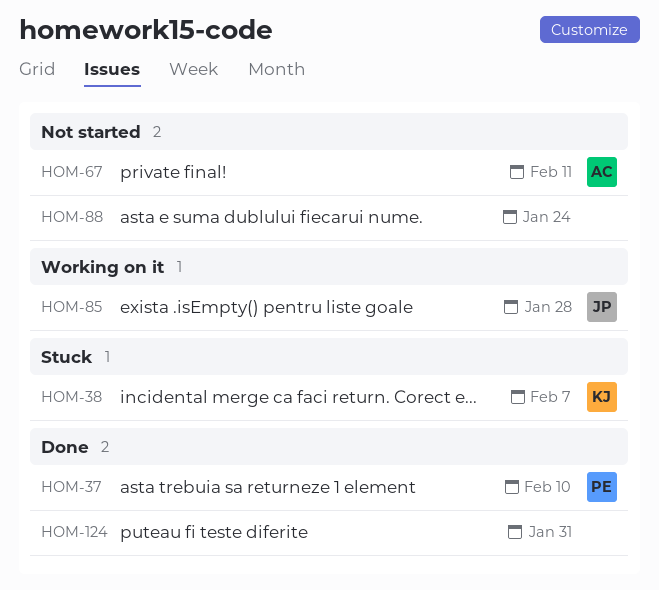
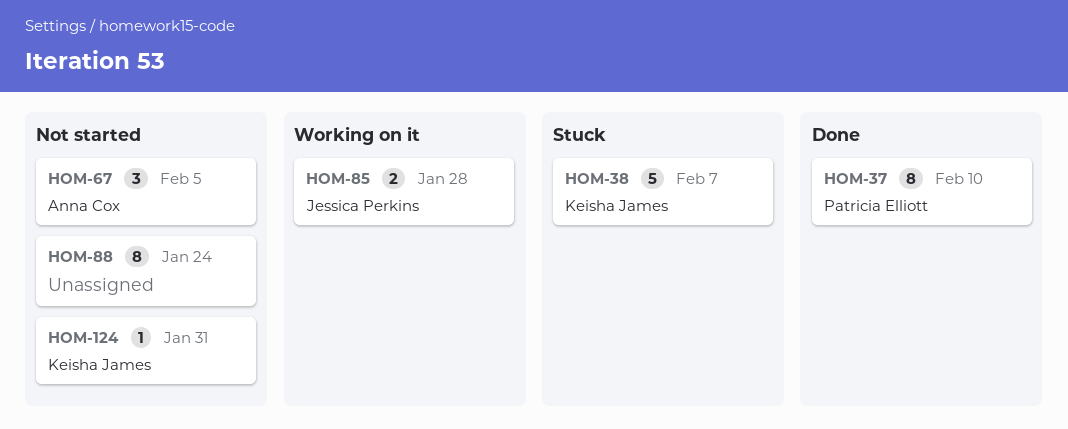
HOM-67, due: Feb 11 -> Feb 5
HOM-124, status: Done -> Not started
HOM-124, owner: none -> Keisha James

